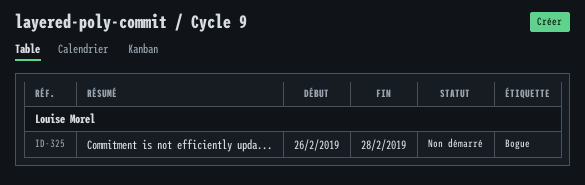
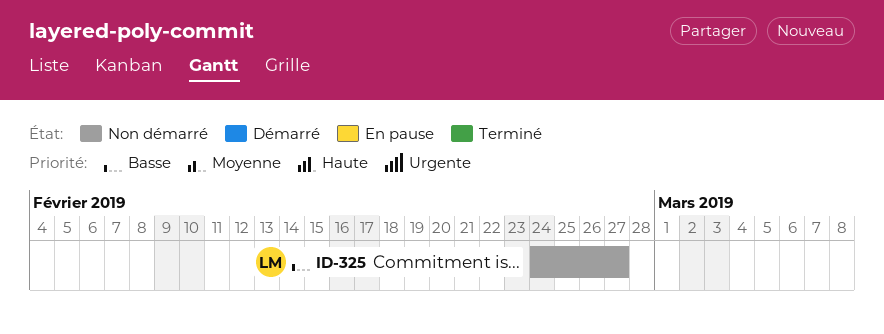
ID-325, start: Feb 26 -> Feb 24
ID-325, due: Feb 28 -> Feb 27

